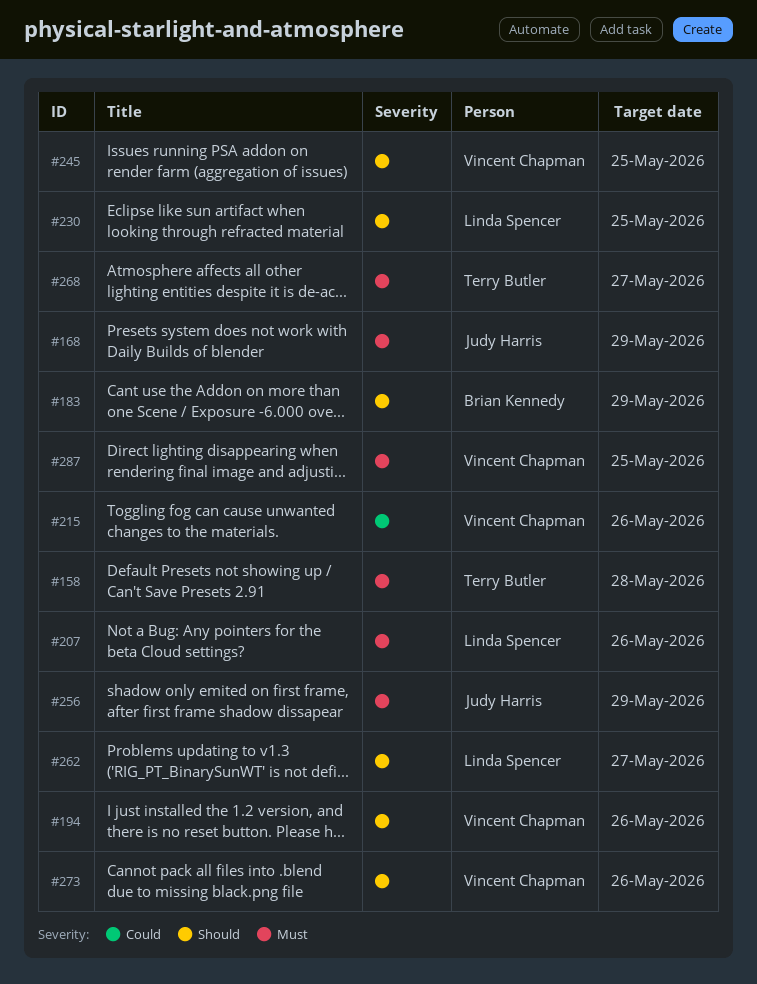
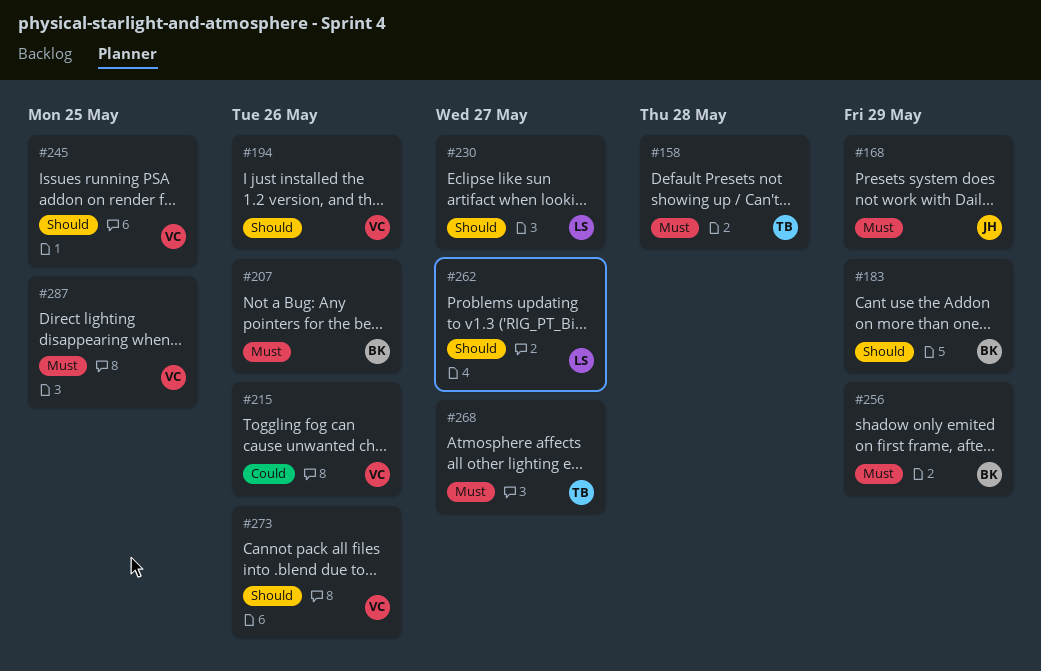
#207, owner: Linda Spencer -> Brian Kennedy
#230, due: May 25 -> May 27
#256, owner: Judy Harris -> Brian Kennedy

